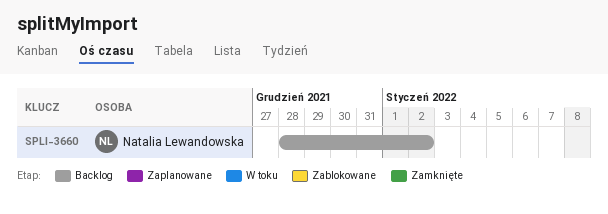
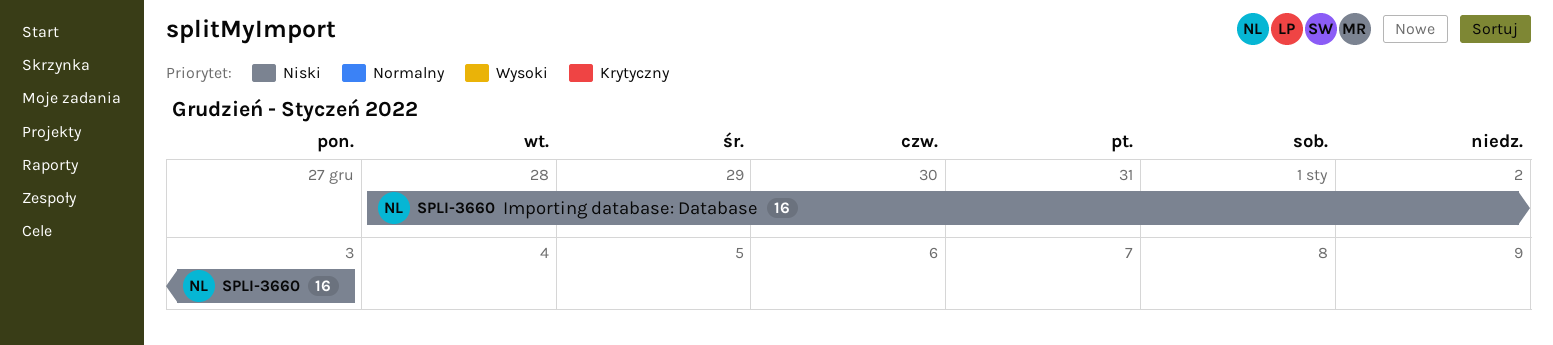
SPLI-3660, due: Jan 2 -> Jan 3

